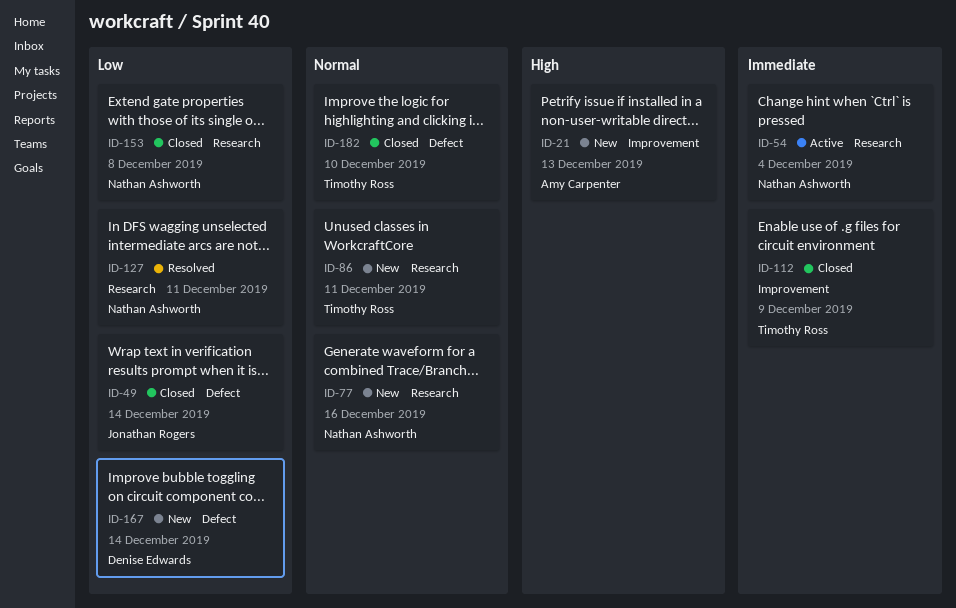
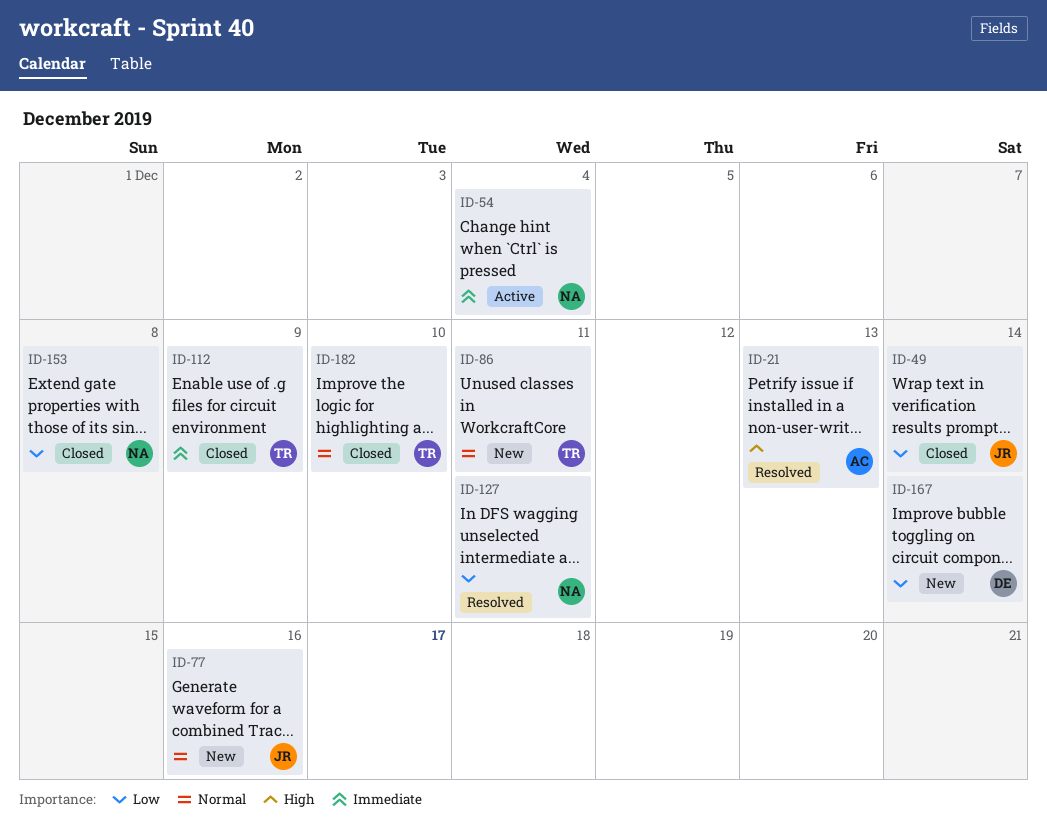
ID-21, status: New -> Resolved
ID-77, owner: Nathan Ashworth -> Jonathan Rogers

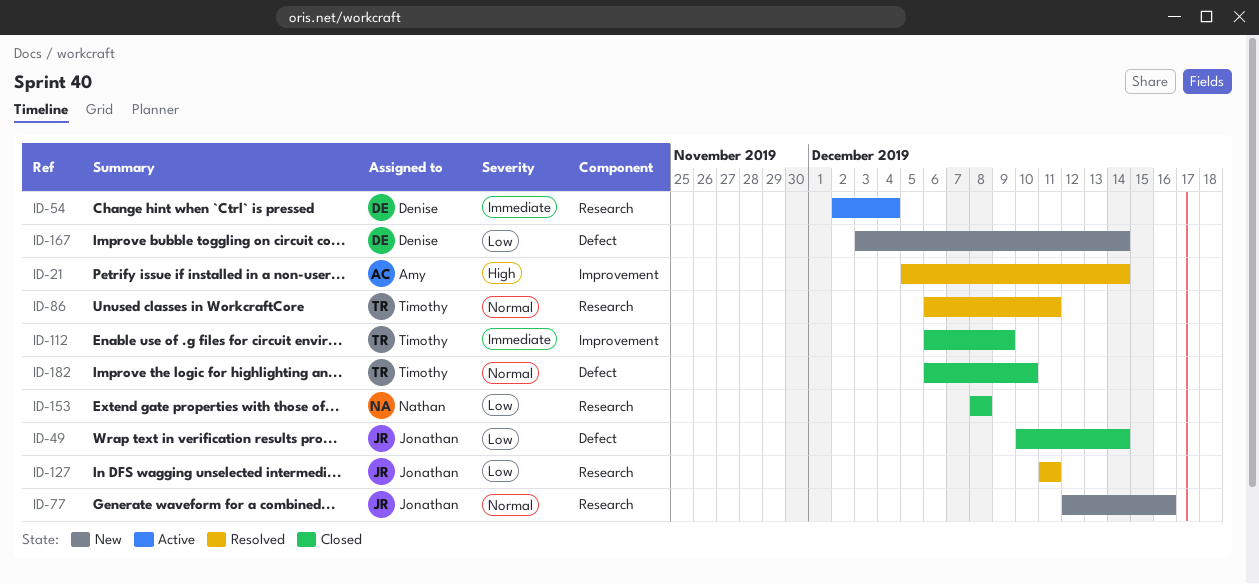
ID-21, due: Dec 13 -> Dec 14
ID-54, owner: Nathan -> Denise
ID-86, status: New -> Resolved
ID-127, owner: Nathan -> Jonathan

